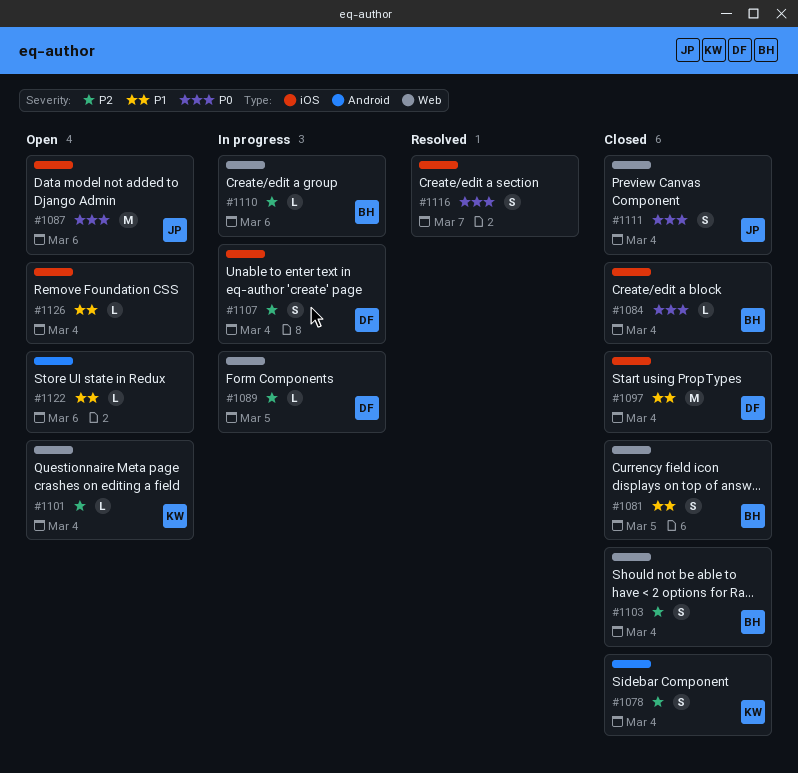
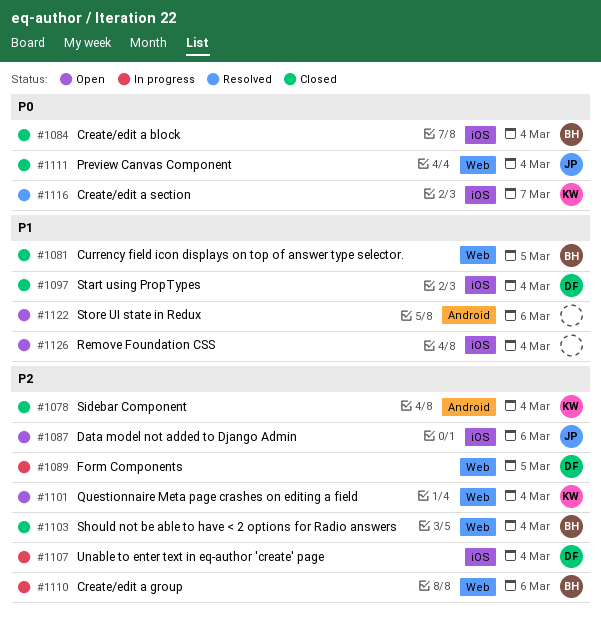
#1087, priority: P0 -> P2
#1116, owner: none -> KW

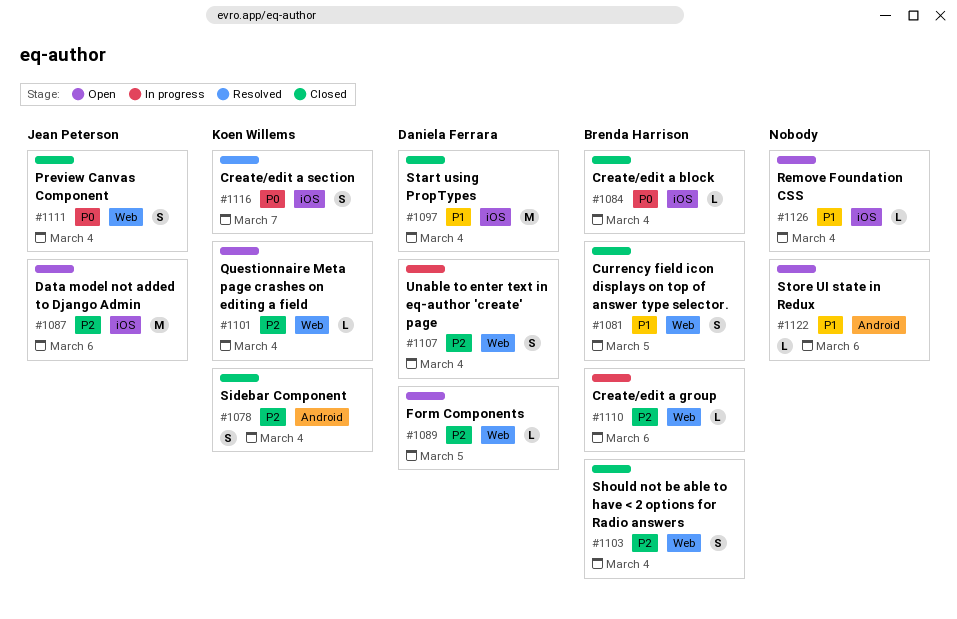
#1089, status: In progress -> Open
#1107, label: iOS -> Web

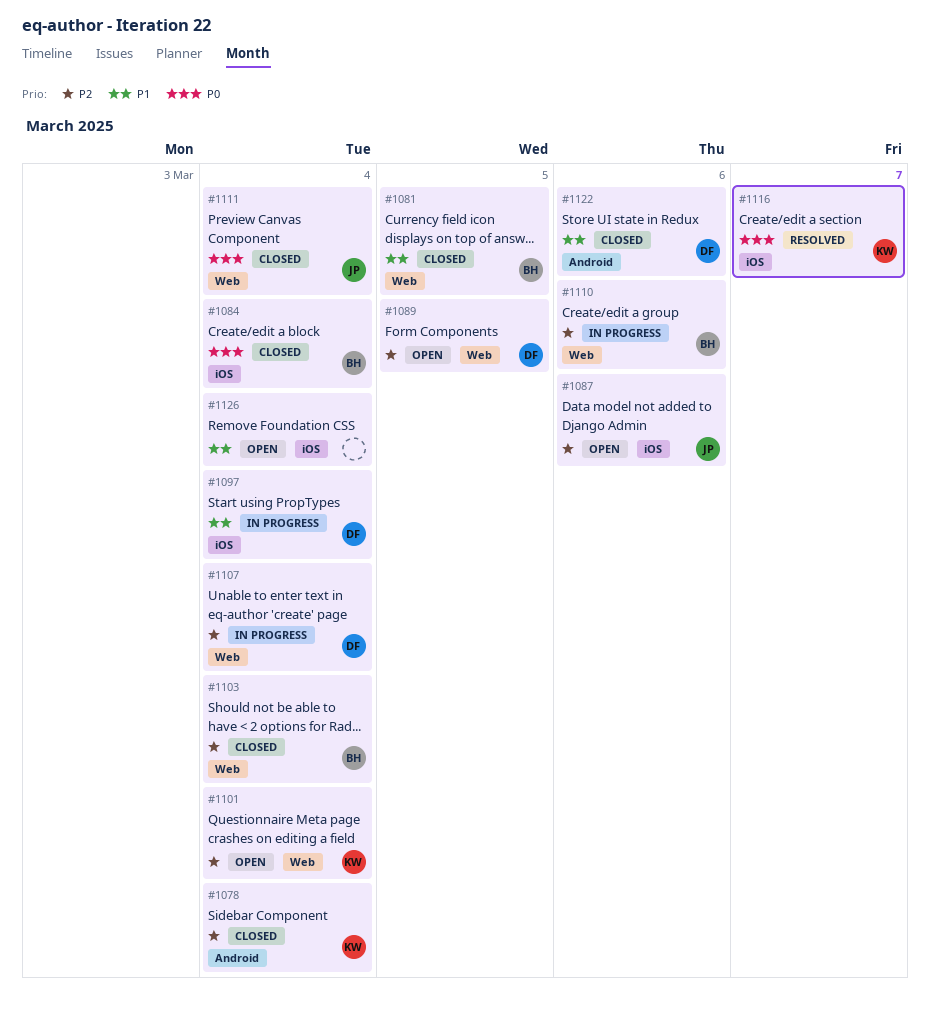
#1097, status: Closed -> In progress
#1122, status: Open -> Closed
#1122, owner: none -> Daniela Ferrara

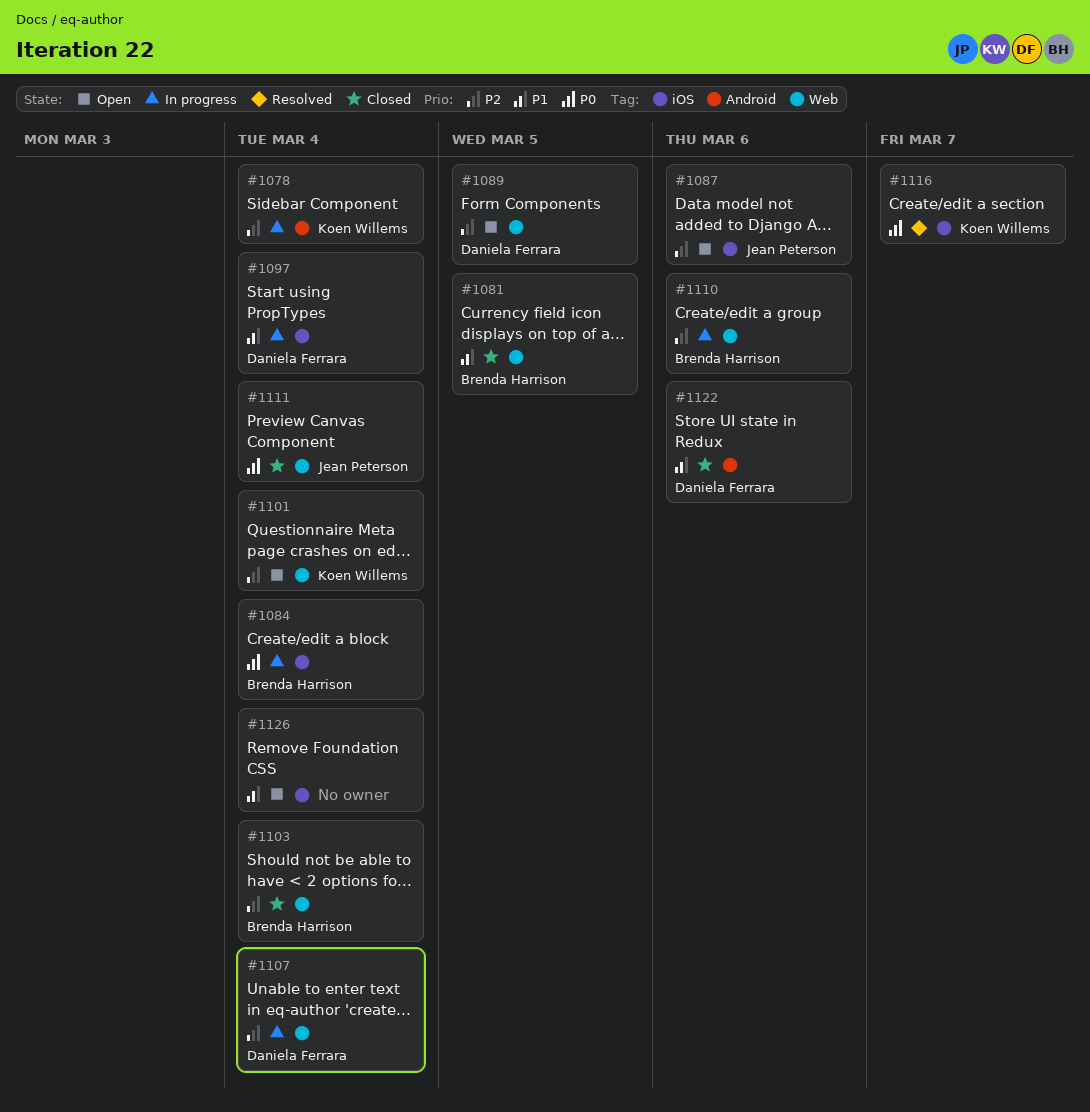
#1078, status: Closed -> In progress
#1084, status: Closed -> In progress

